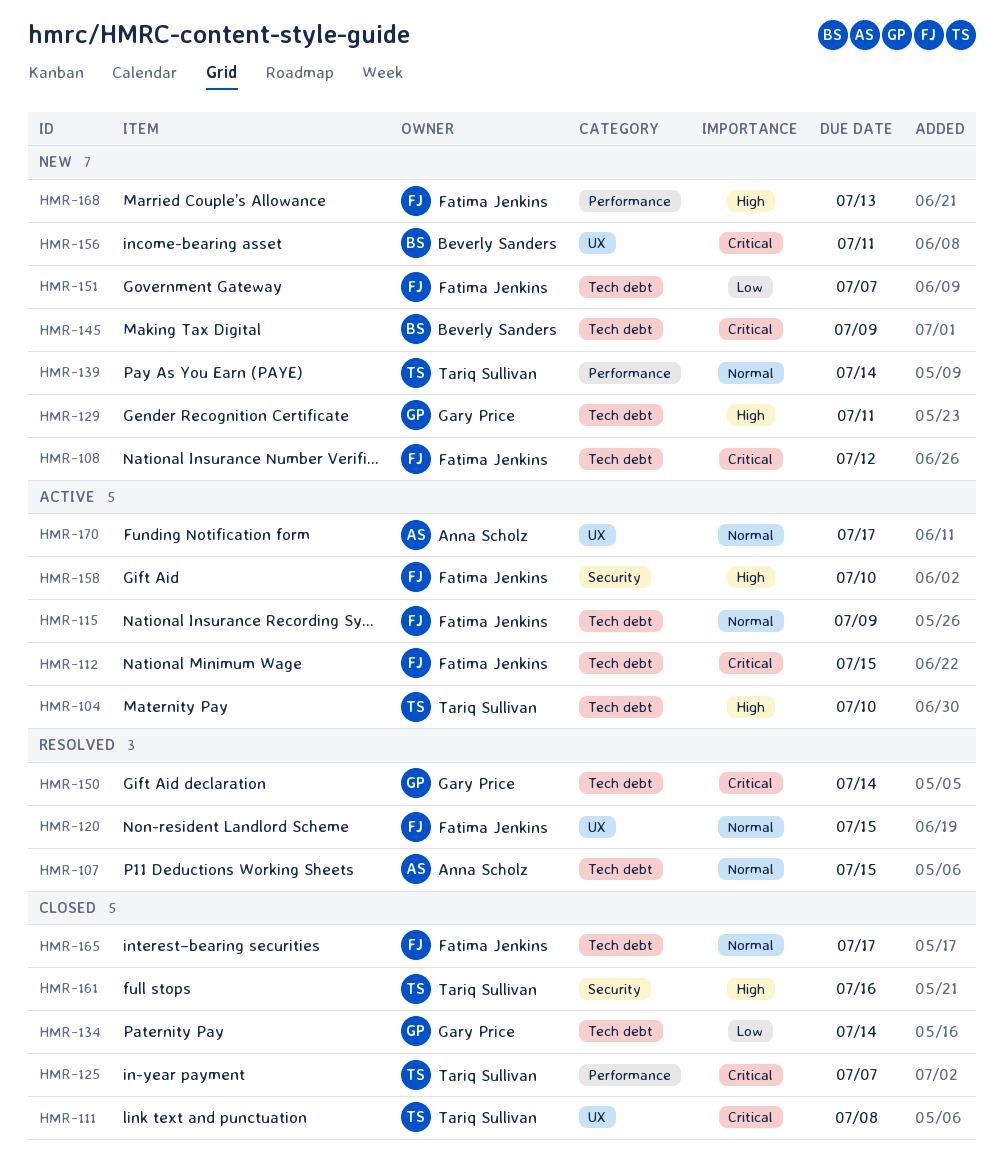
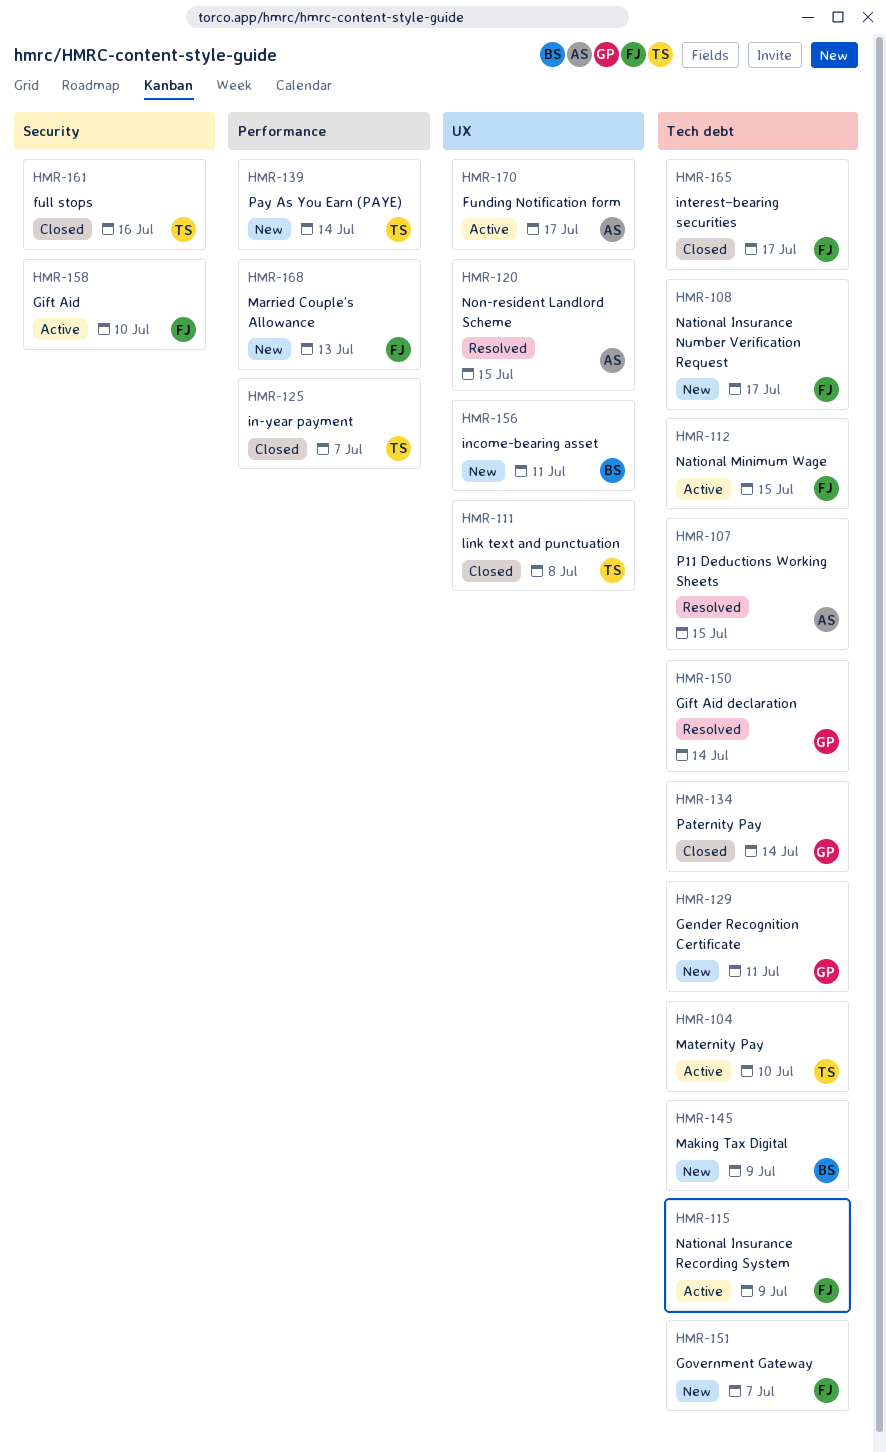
HMR-108, due: Jul 12 -> Jul 17
HMR-120, owner: Fatima Jenkins -> Anna Scholz

